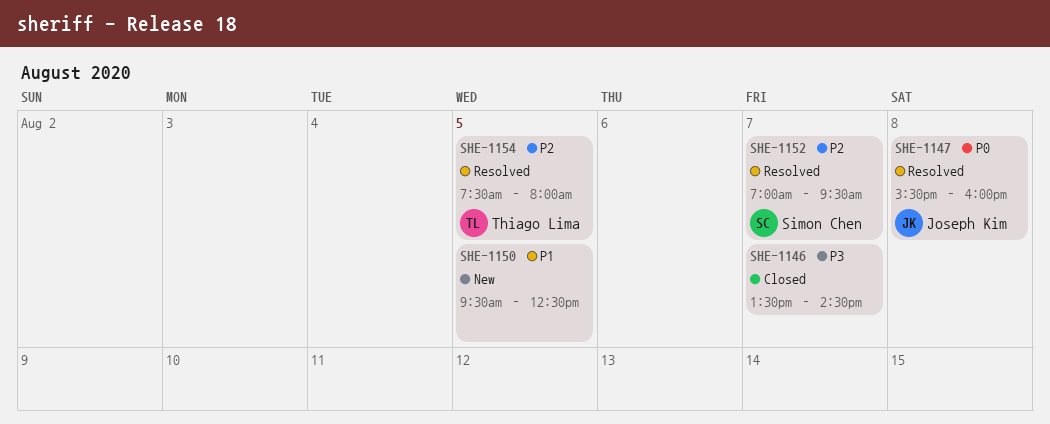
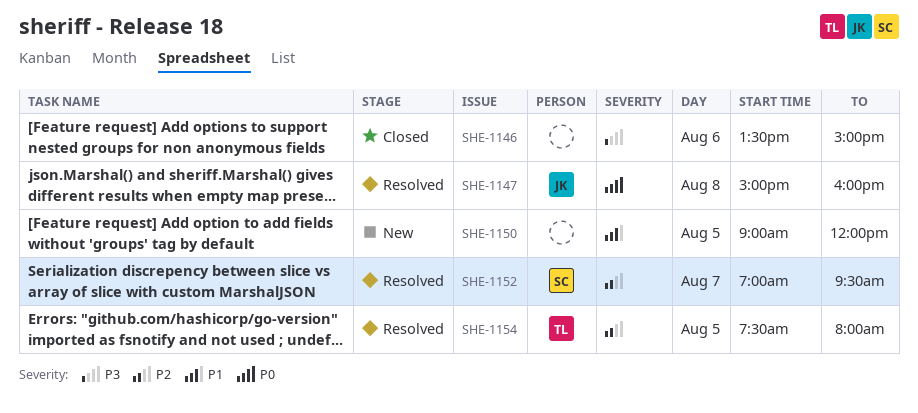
SHE-1146, day: Aug 7 -> Aug 6
SHE-1146, ends: 14:30 -> 15:00
SHE-1147, begins: 15:30 -> 15:00
SHE-1150, begins: 09:30 -> 09:00
SHE-1150, ends: 12:30 -> 12:00

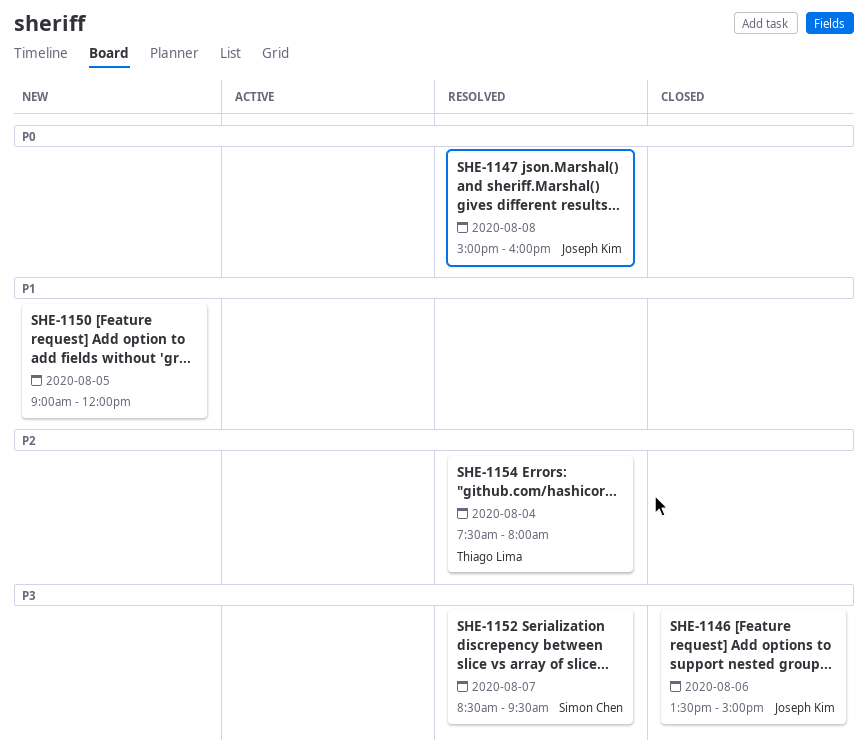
SHE-1146, owner: none -> Joseph Kim
SHE-1152, priority: P2 -> P3
SHE-1152, begins: 07:00 -> 08:30
SHE-1154, day: Aug 5 -> Aug 4

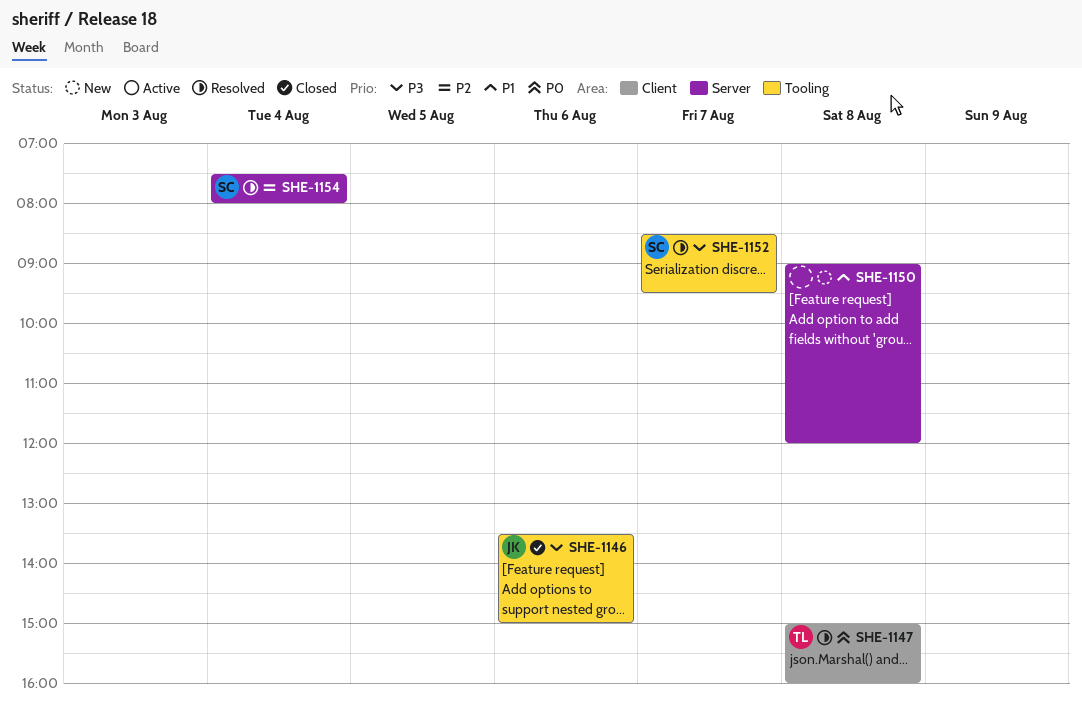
SHE-1147, owner: Joseph Kim -> Thiago Lima
SHE-1150, day: Aug 5 -> Aug 8
SHE-1154, owner: Thiago Lima -> Simon Chen

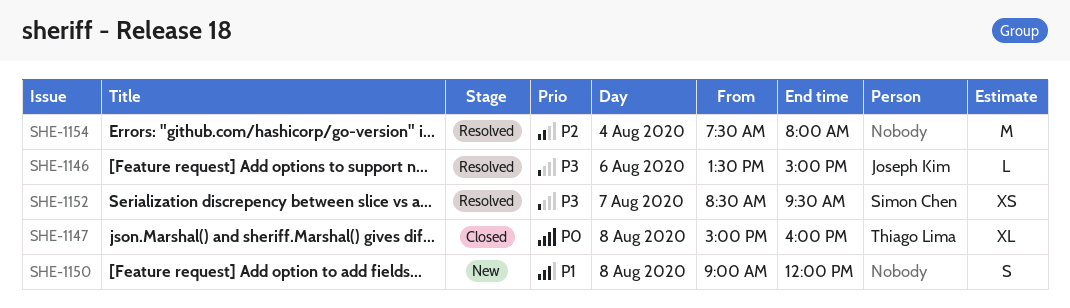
SHE-1146, status: Closed -> Resolved
SHE-1147, status: Resolved -> Closed
SHE-1154, owner: Simon Chen -> none

